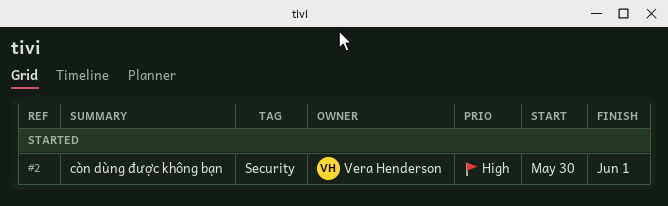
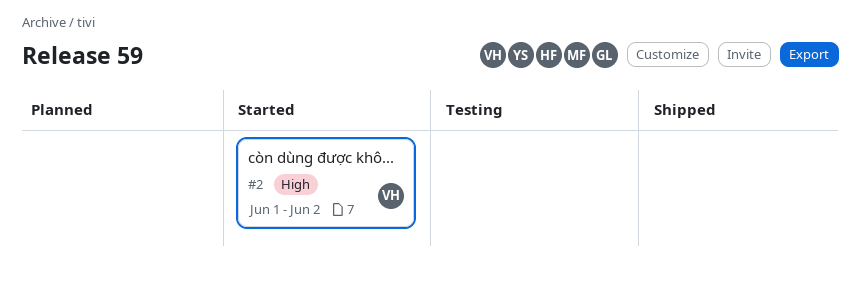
#2, start: May 30 -> Jun 1
#2, due: Jun 1 -> Jun 2

